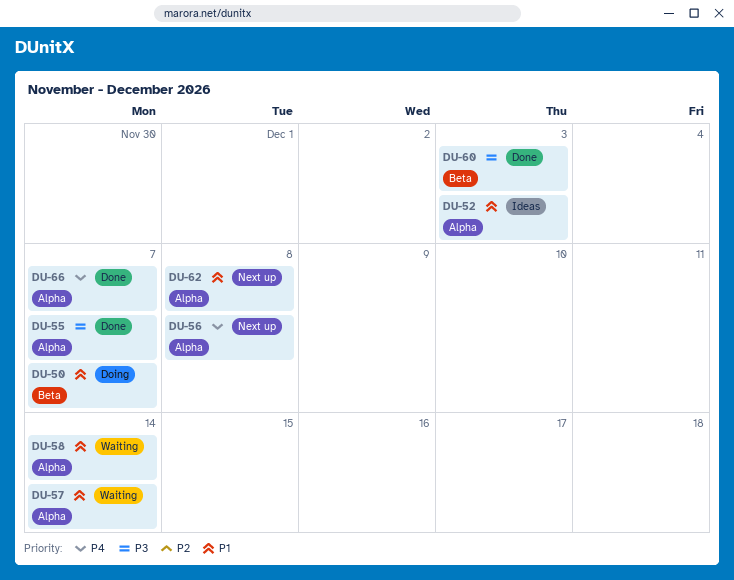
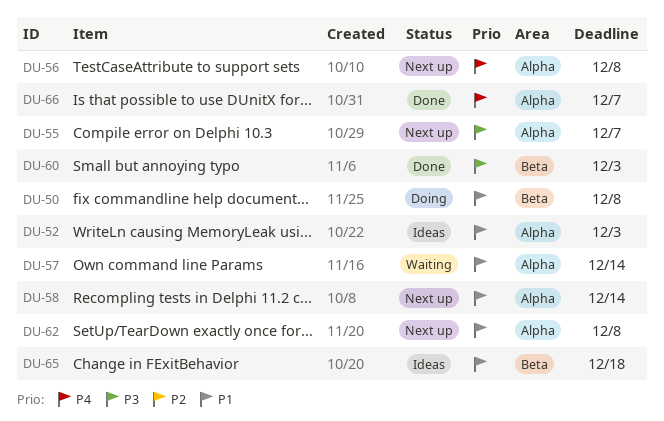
DU-50, due: Dec 7 -> Dec 8
DU-55, status: Done -> Next up
DU-58, status: Waiting -> Next up
DU-65: none -> present

